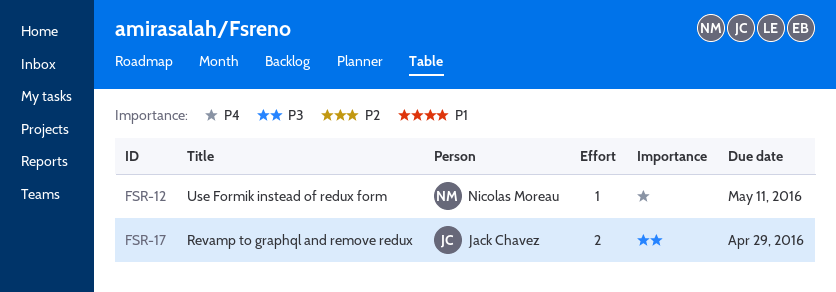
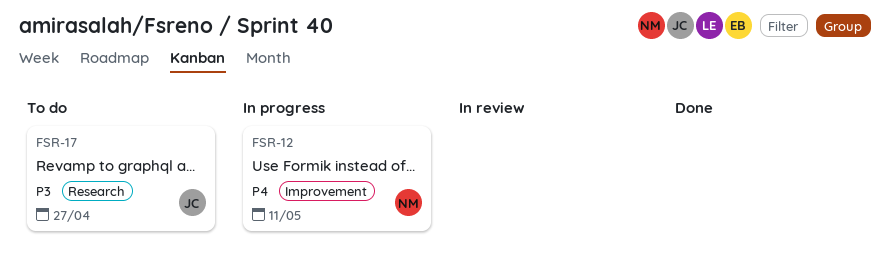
FSR-17, due: Apr 29 -> Apr 27

